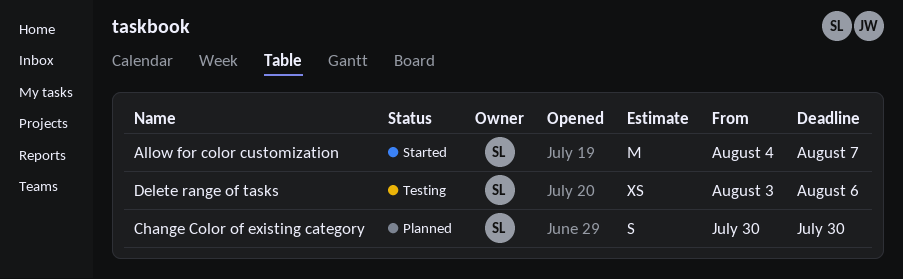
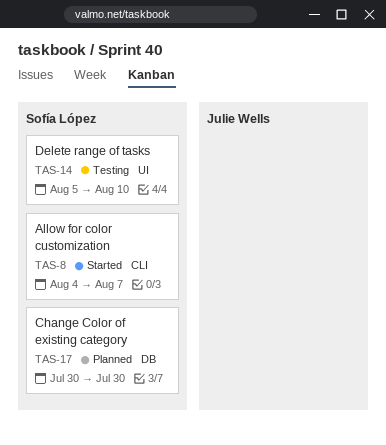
Delete range of tasks, start: Aug 3 -> Aug 5
Delete range of tasks, due: Aug 6 -> Aug 10

